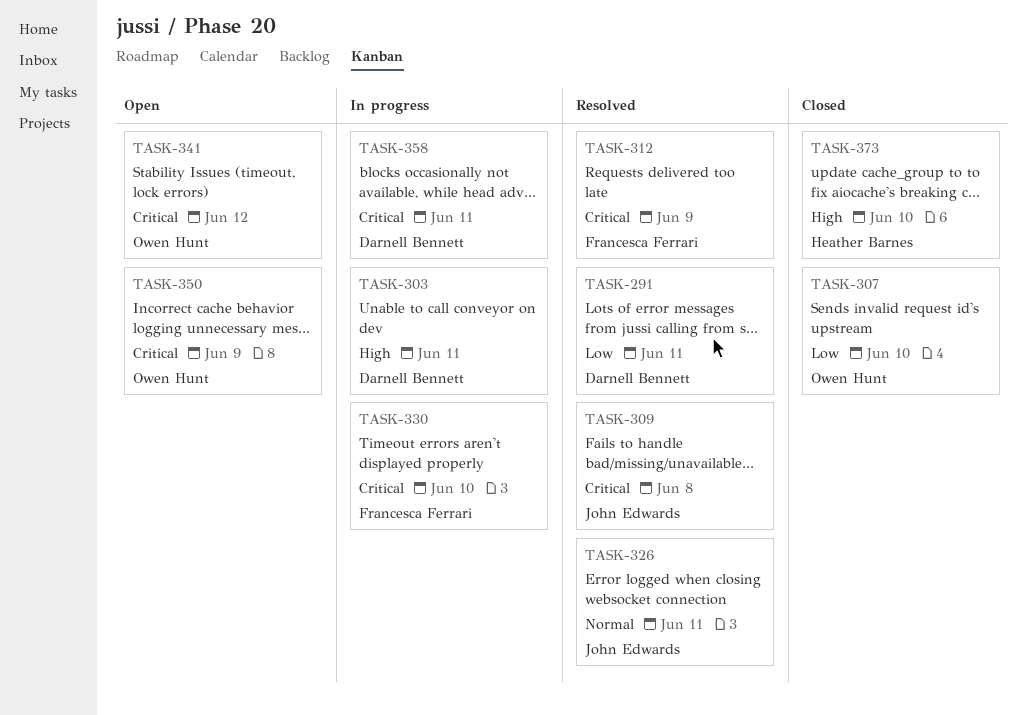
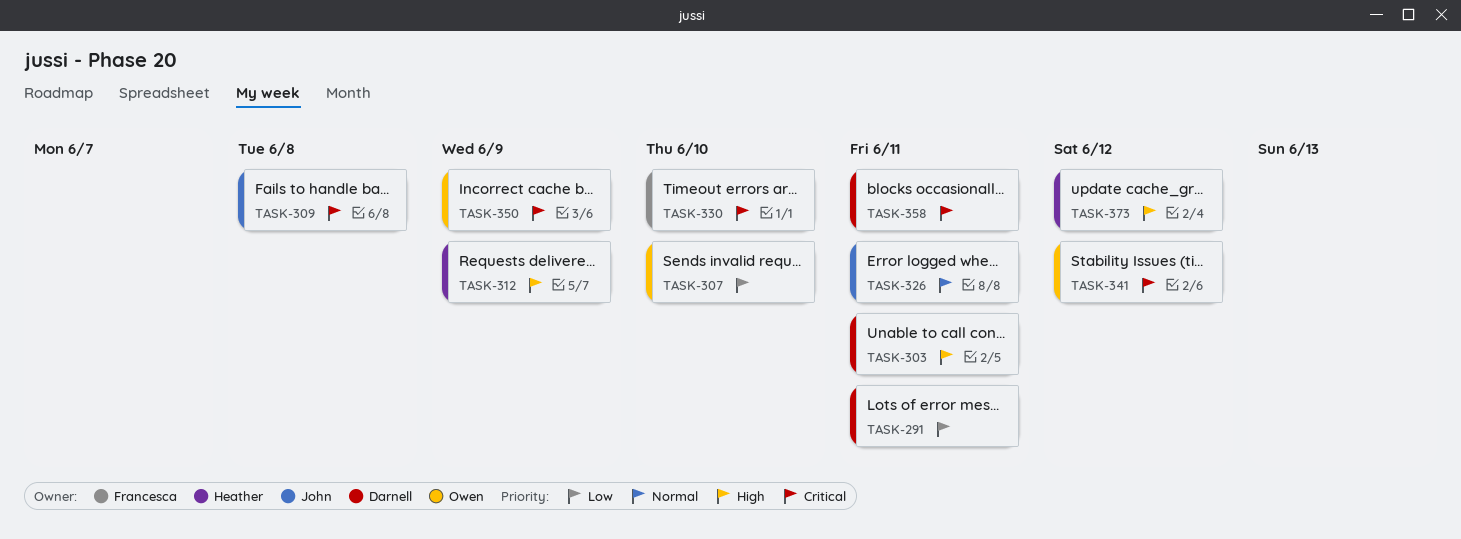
TASK-312, owner: Francesca Ferrari -> Heather Barnes
TASK-312, priority: Critical -> High
TASK-373, due: Jun 10 -> Jun 12

